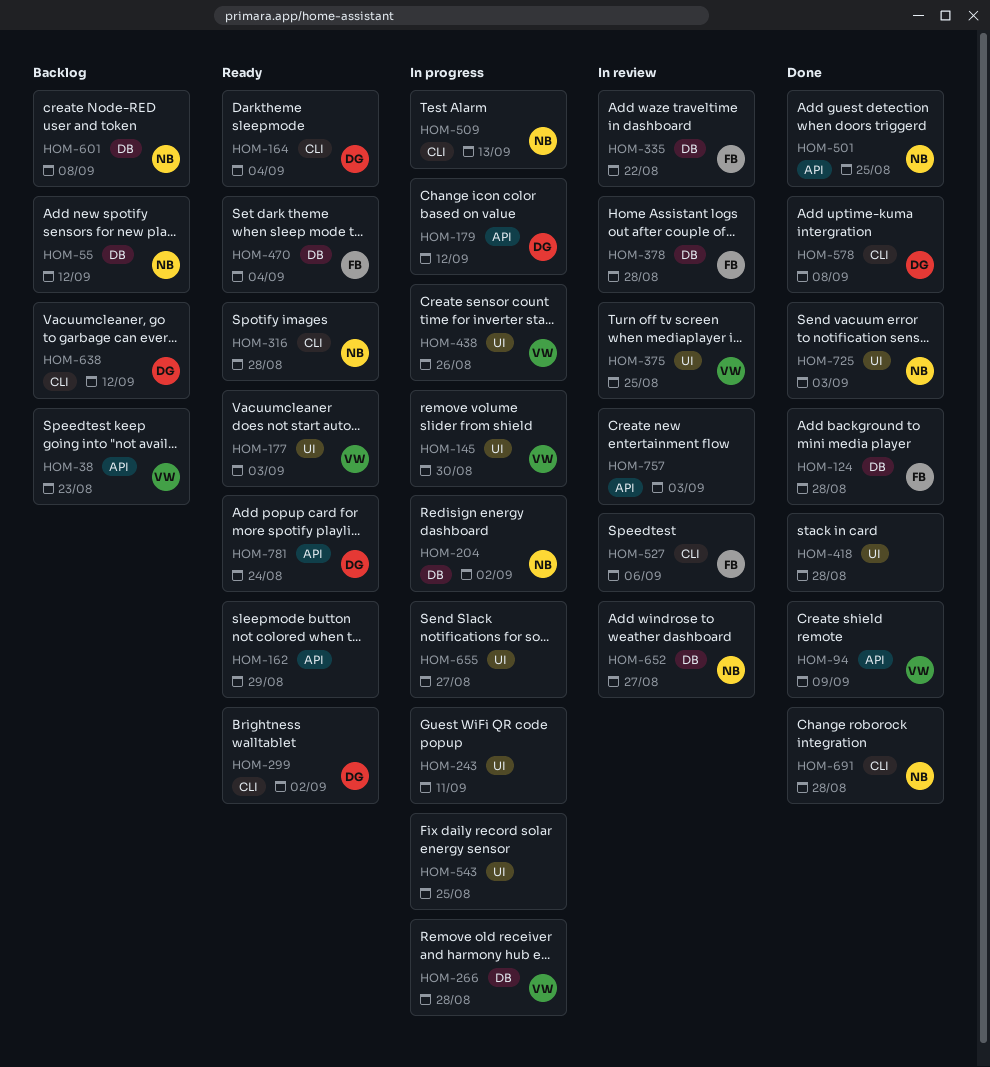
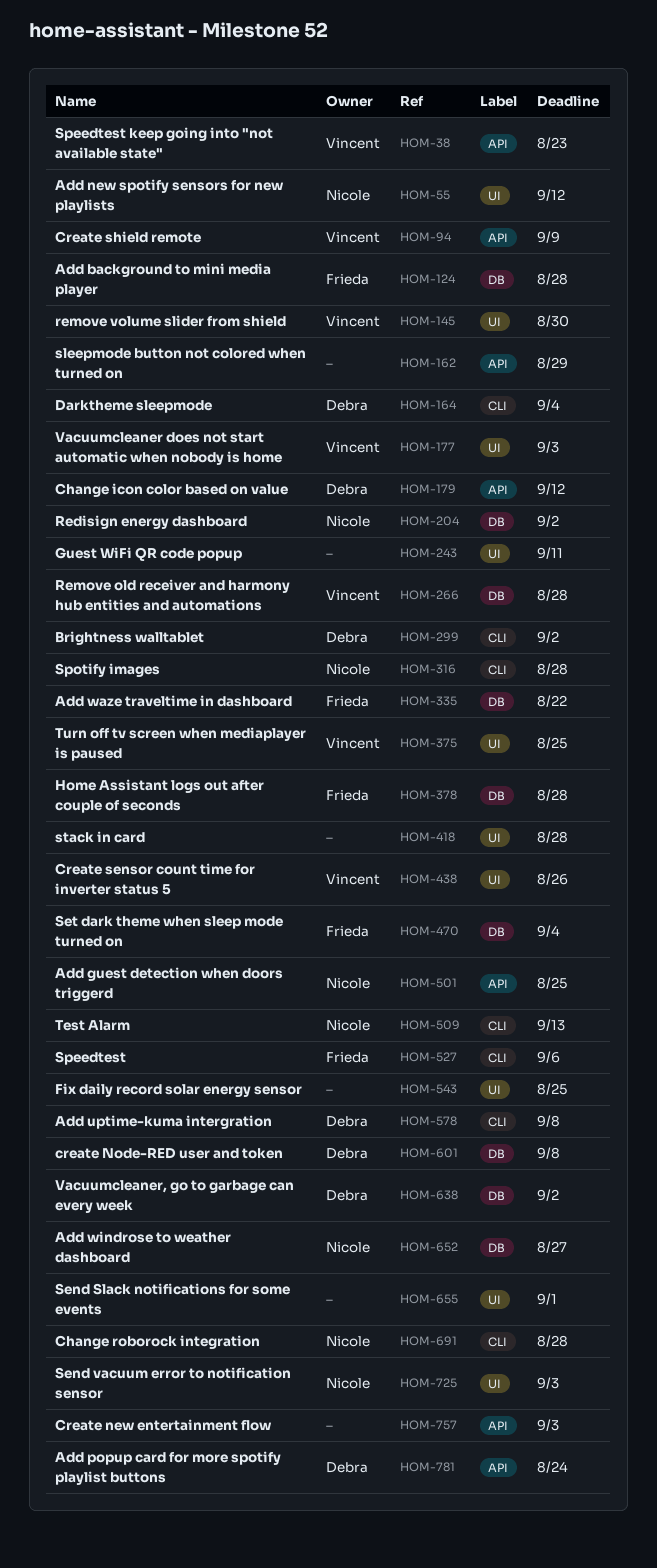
HOM-55, label: DB -> UI
HOM-601, owner: Nicole -> Debra
HOM-638, label: CLI -> DB
HOM-638, due: Sep 12 -> Sep 2
HOM-655, due: Aug 27 -> Sep 1

